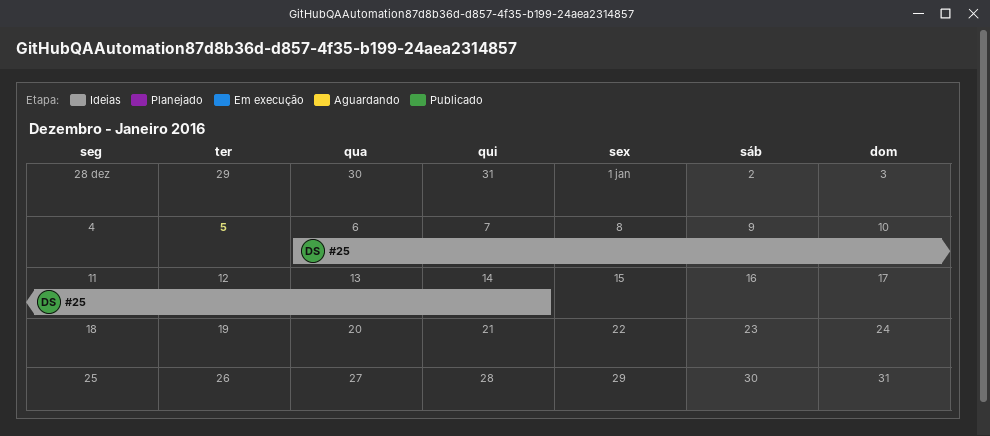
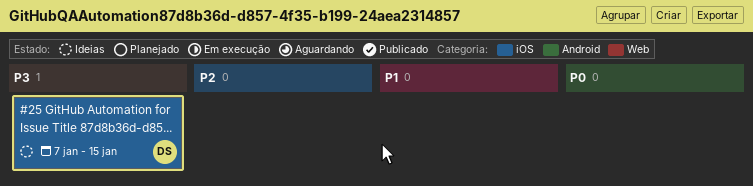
#25, start: Jan 6 -> Jan 7
#25, due: Jan 14 -> Jan 15

